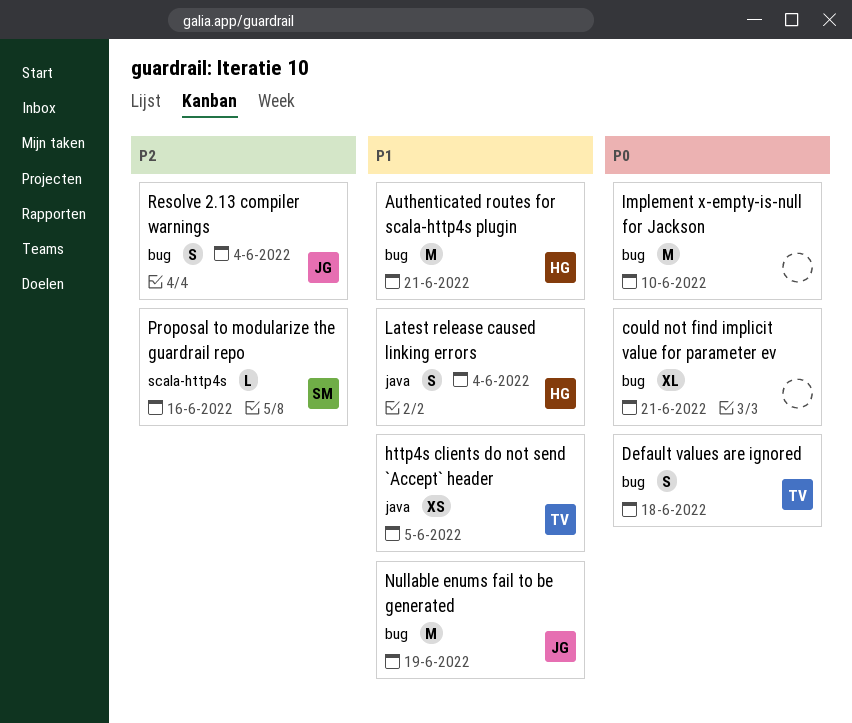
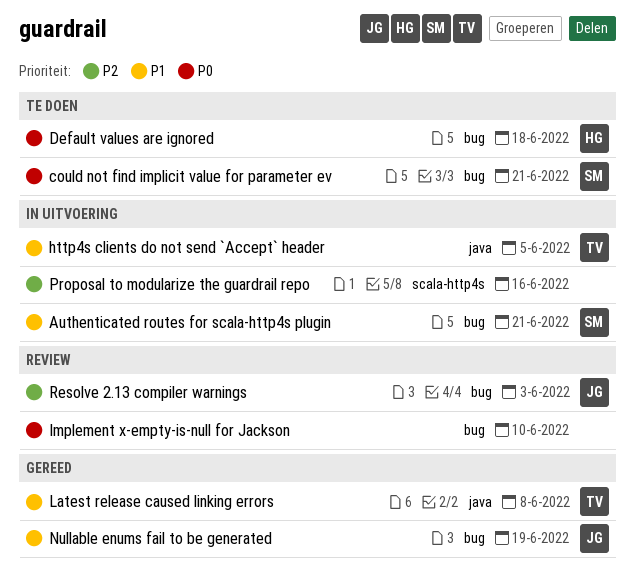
Authenticated routes for scala-http4s plugin, owner: HG -> SM
could not find implicit value for parameter ev, owner: none -> SM
Default values are ignored, owner: TV -> HG
Latest release caused linking errors, owner: HG -> TV
Latest release caused linking errors, due: Jun 4 -> Jun 8
Proposal to modularize the guardrail repo, owner: SM -> none
Resolve 2.13 compiler warnings, due: Jun 4 -> Jun 3

